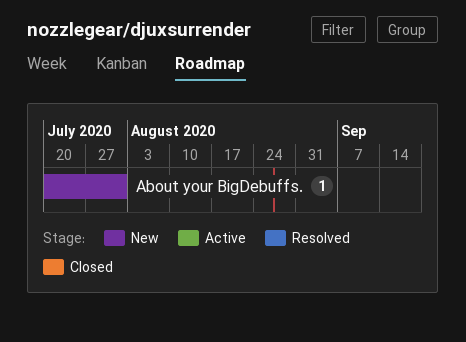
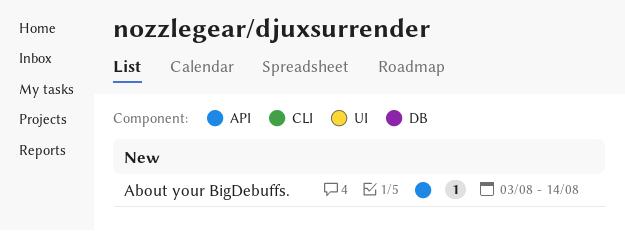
About your BigDebuffs., start: Jul 20 -> Aug 3
About your BigDebuffs., due: Jul 31 -> Aug 14

